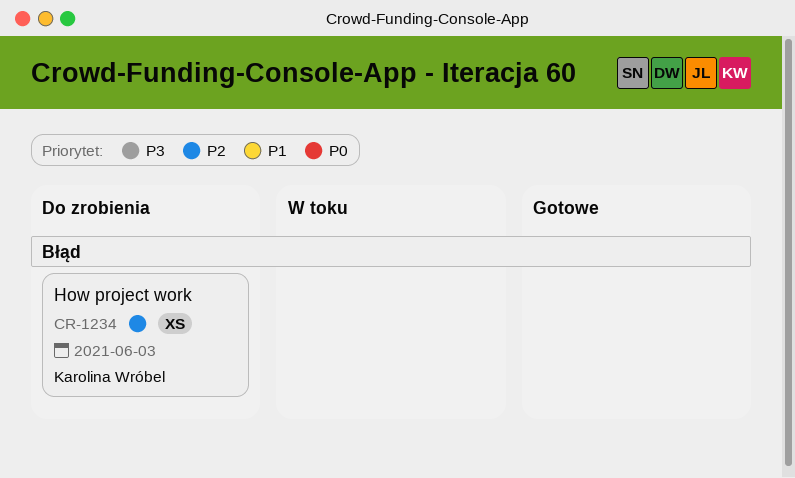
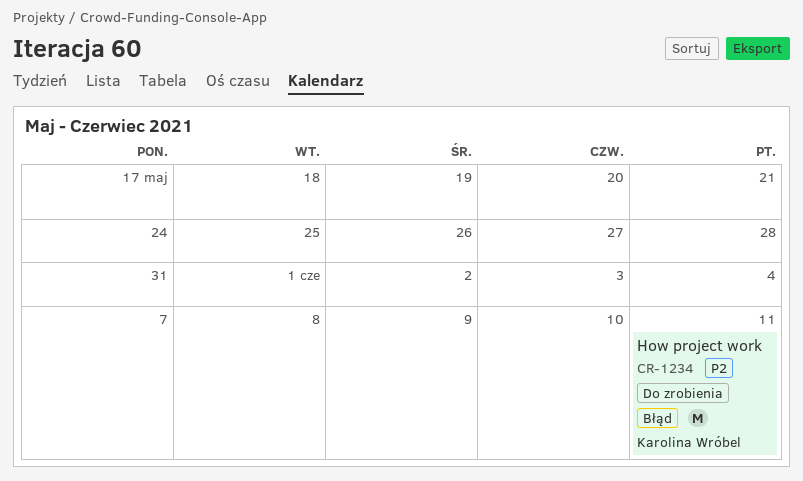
CR-1234, estimate: XS -> M
CR-1234, due: Jun 3 -> Jun 11

